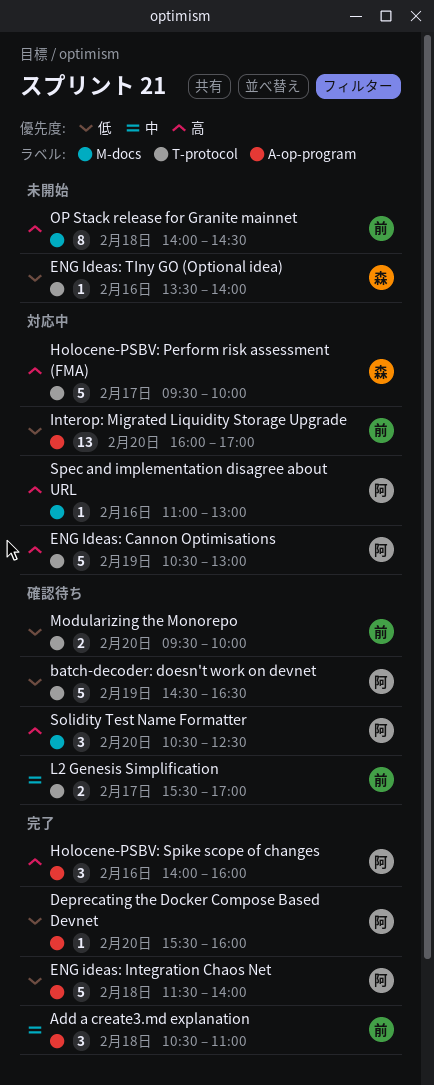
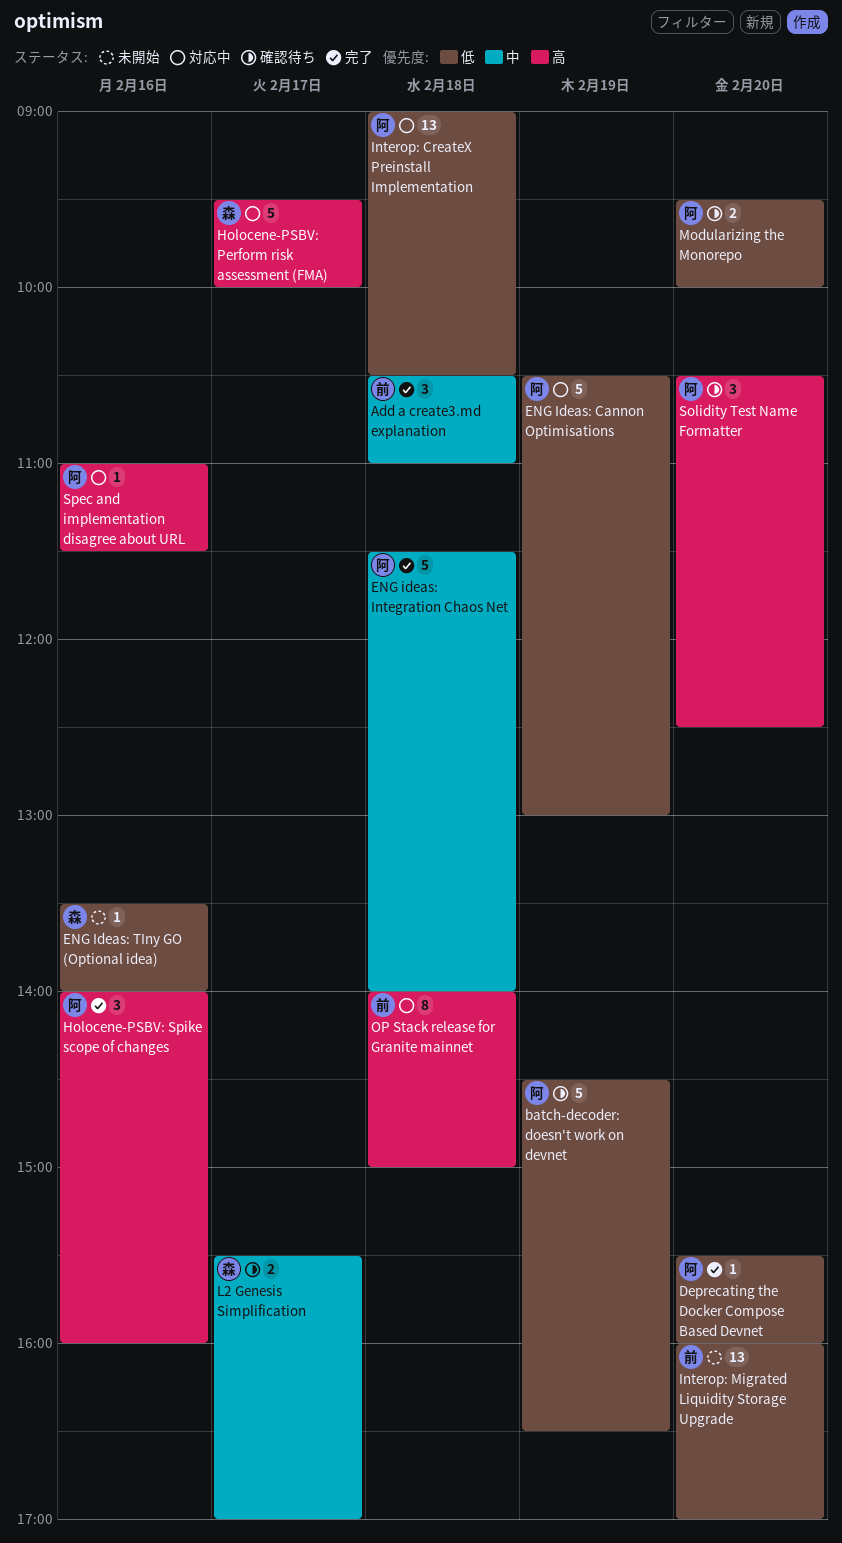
ENG Ideas: Cannon Optimisations, priority: 高 -> 低
ENG ideas: Integration Chaos Net, priority: 低 -> 中
Interop: CreateX Preinstall Implementation: none -> present
Interop: Migrated Liquidity Storage Upgrade, status: 対応中 -> 未開始
L2 Genesis Simplification, owner: 前 -> 森
Modularizing the Monorepo, owner: 前 -> 阿
OP Stack release for Granite mainnet, status: 未開始 -> 対応中
OP Stack release for Granite mainnet, ends: 14:30 -> 15:00
Spec and implementation disagree about URL, ends: 13:00 -> 11:30

